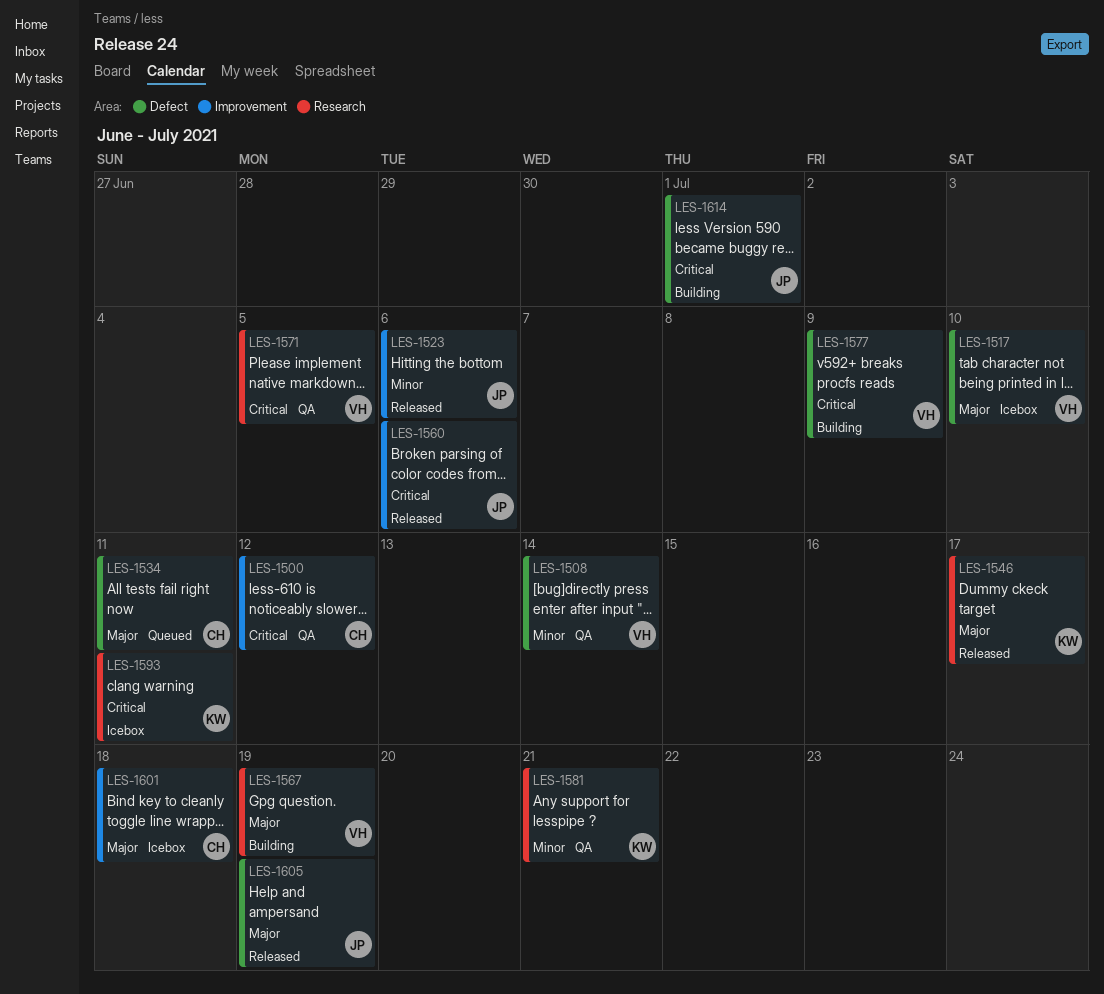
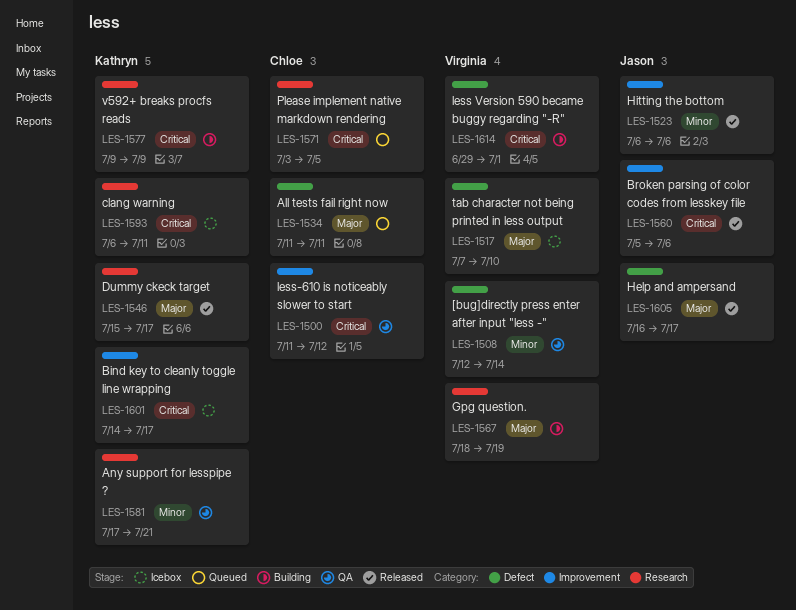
LES-1571, status: QA -> Queued
LES-1571, owner: Virginia -> Chloe
LES-1577, owner: Virginia -> Kathryn
LES-1577, label: Defect -> Research
LES-1601, owner: Chloe -> Kathryn
LES-1601, priority: Major -> Critical
LES-1601, due: Jul 18 -> Jul 17
LES-1605, due: Jul 19 -> Jul 17
LES-1614, owner: Jason -> Virginia

